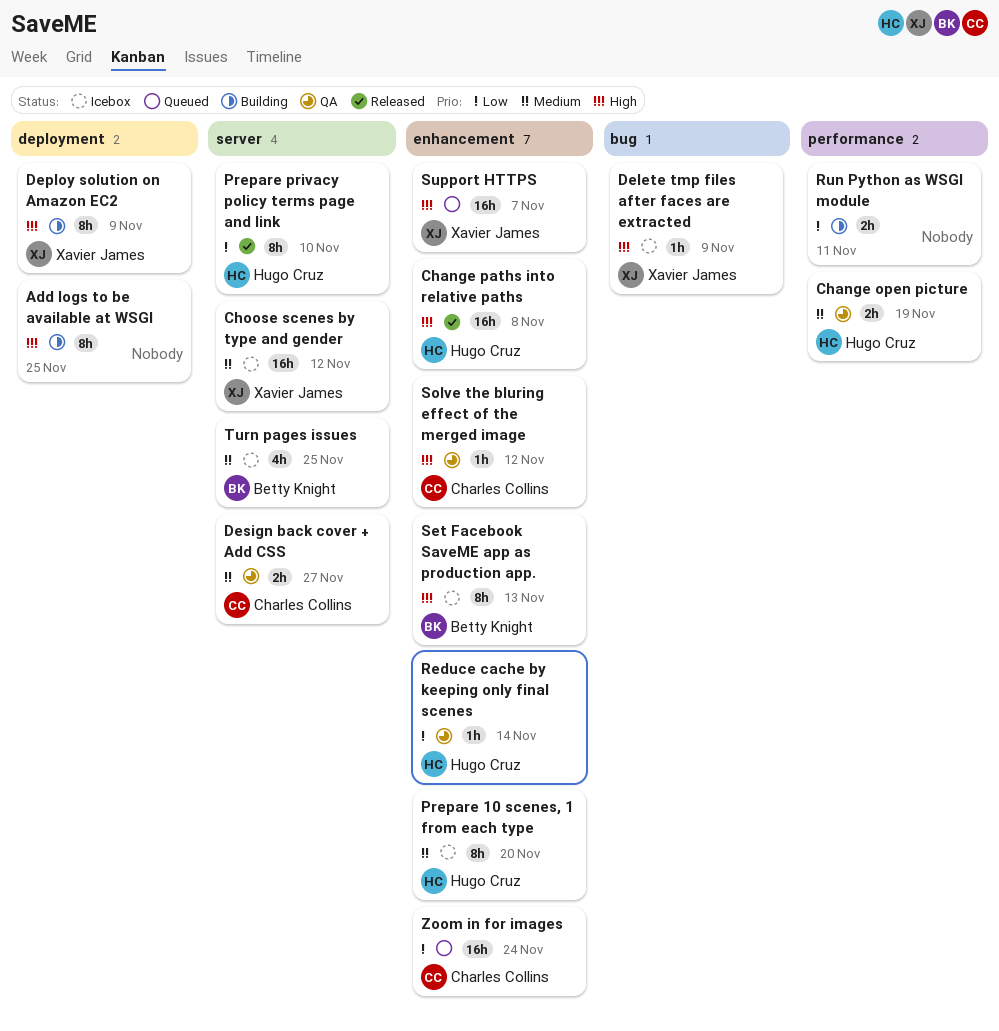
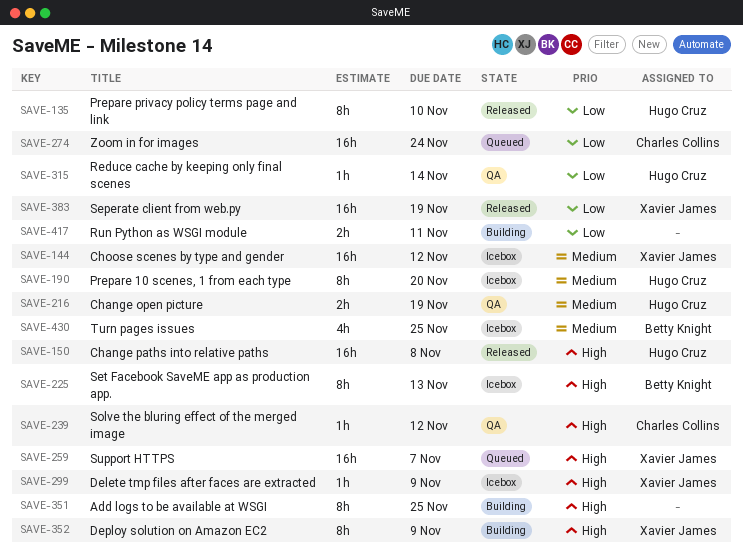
Design back cover + Add CSS: present -> none
Seperate client from web.py: none -> present

